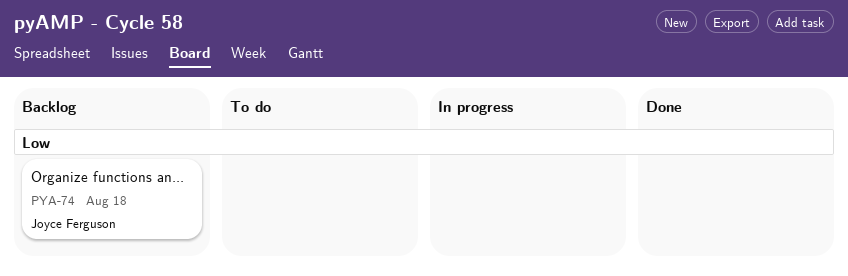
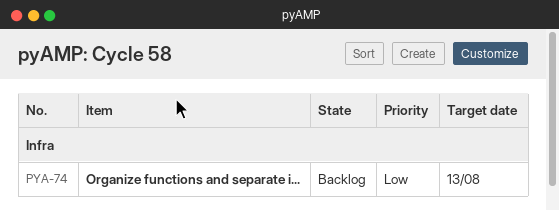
PYA-74, due: Aug 18 -> Aug 13

